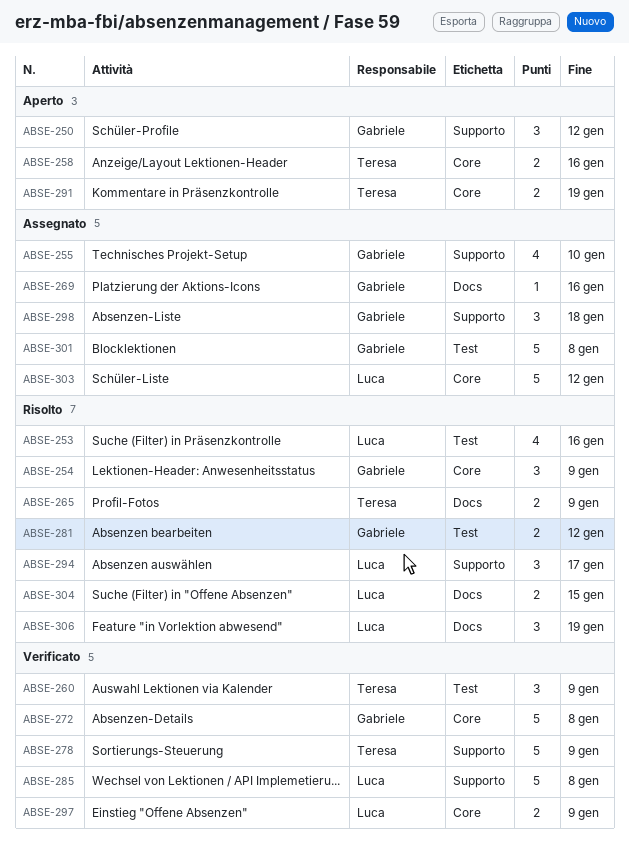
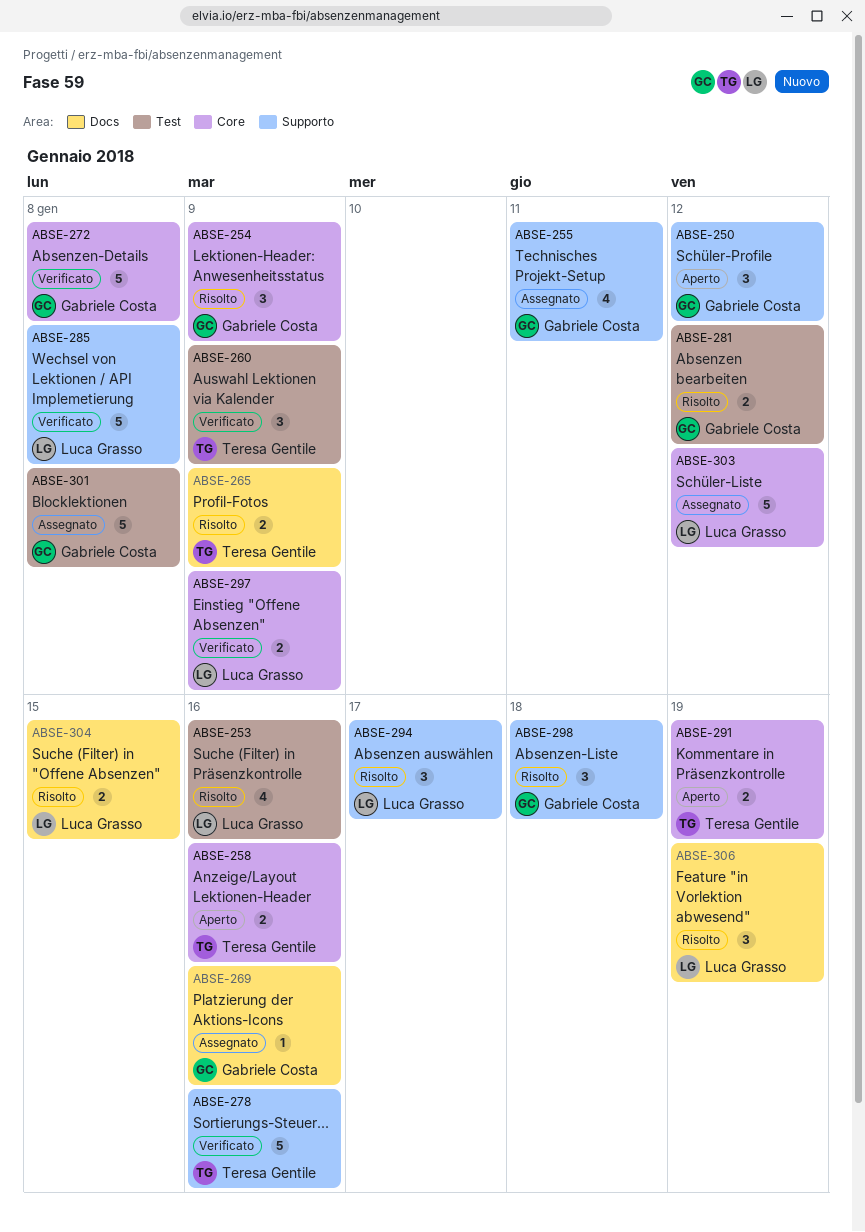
ABSE-255, due: Jan 10 -> Jan 11
ABSE-278, due: Jan 9 -> Jan 16
ABSE-298, status: Assegnato -> Risolto

